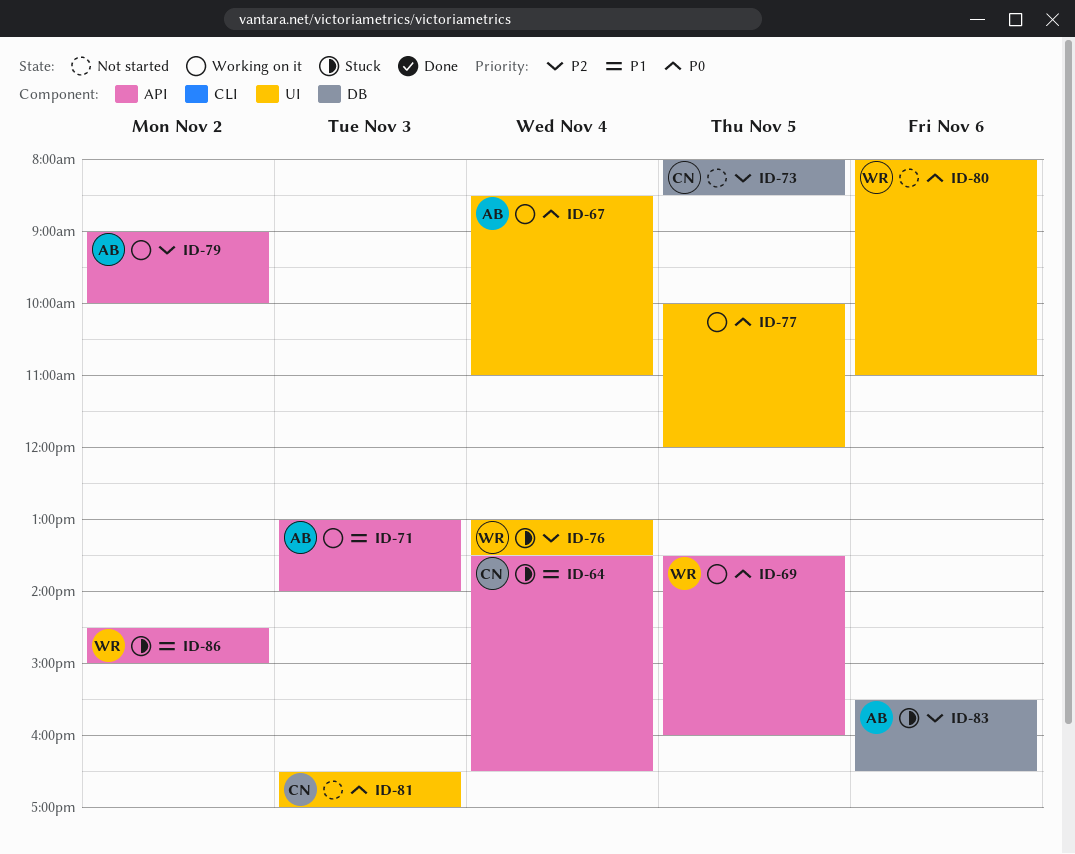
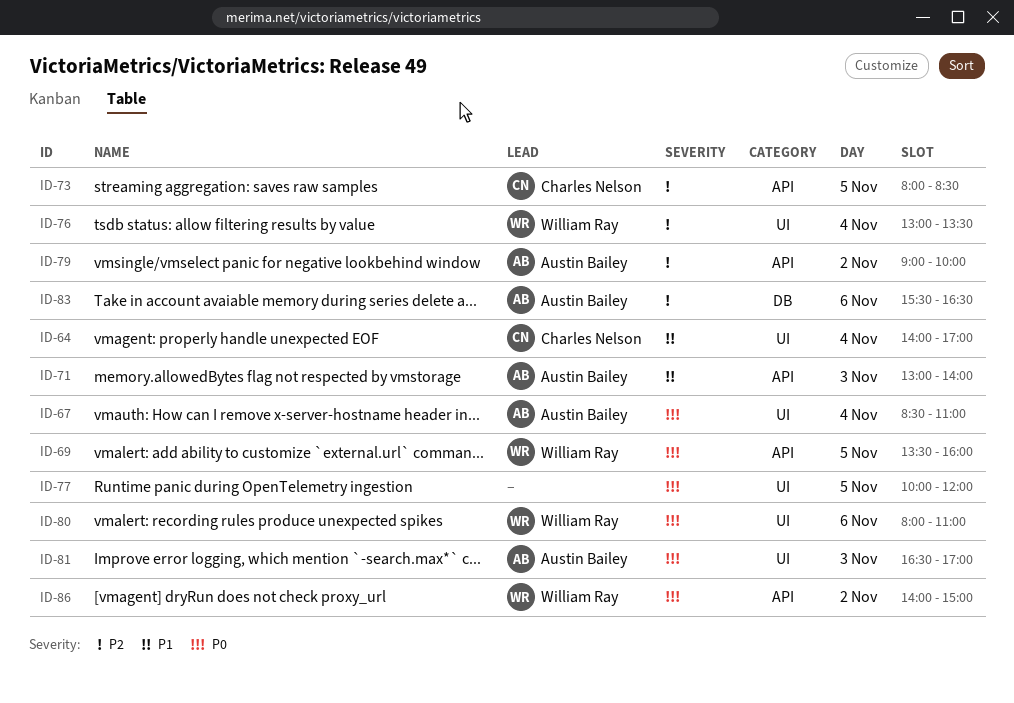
ID-64, label: API -> UI
ID-64, begins: 13:30 -> 14:00
ID-64, ends: 16:30 -> 17:00
ID-73, label: DB -> API
ID-81, owner: Charles Nelson -> Austin Bailey
ID-86, priority: P1 -> P0
ID-86, begins: 14:30 -> 14:00

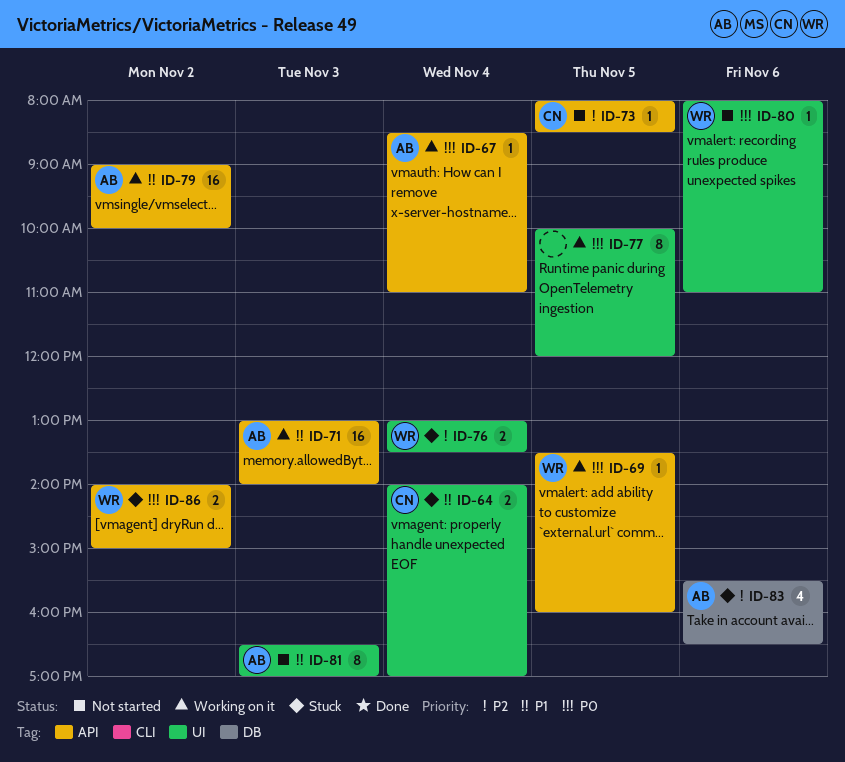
ID-67, label: UI -> API
ID-79, priority: P2 -> P1
ID-81, priority: P0 -> P1

